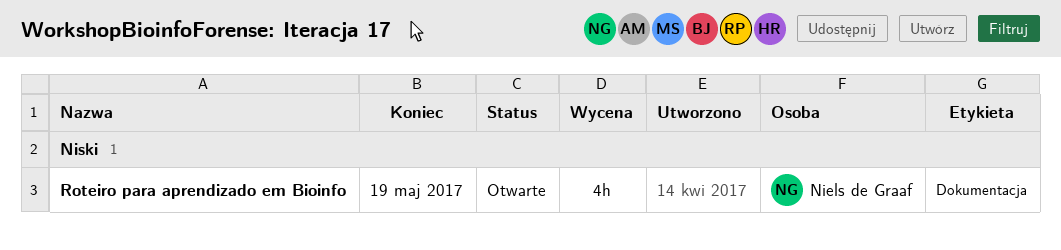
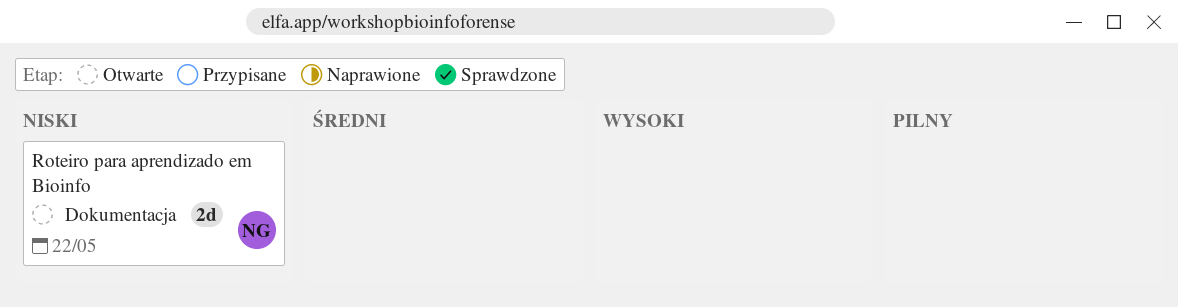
Roteiro para aprendizado em Bioinfo, estimate: 4h -> 2d
Roteiro para aprendizado em Bioinfo, due: May 19 -> May 22

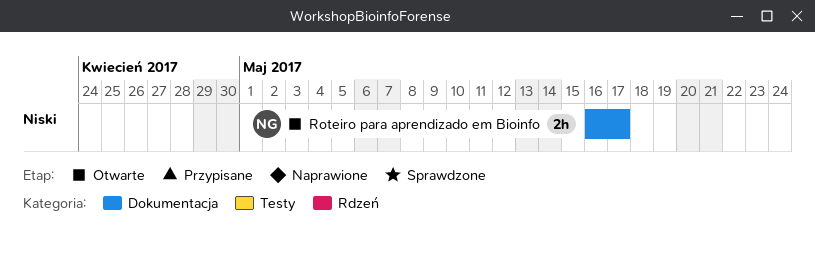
Roteiro para aprendizado em Bioinfo, estimate: 2d -> 2h
Roteiro para aprendizado em Bioinfo, due: May 22 -> May 17

